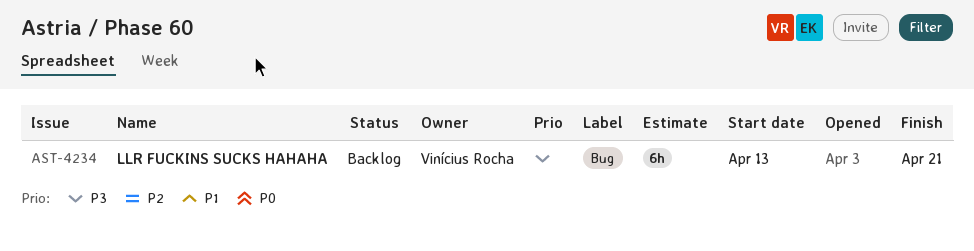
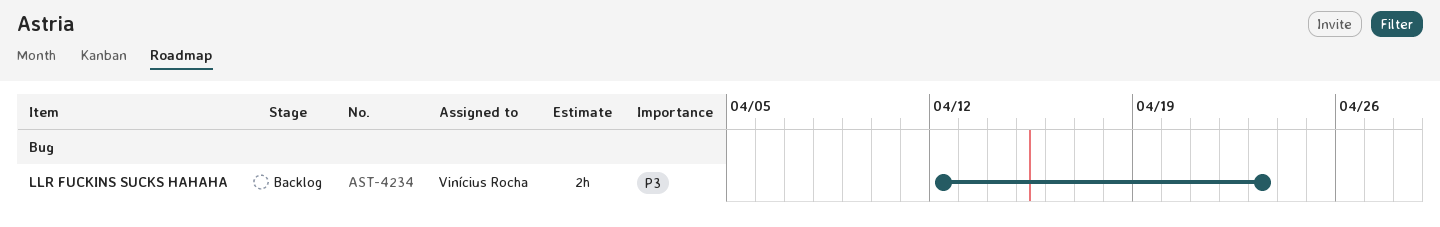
AST-4234, estimate: 6h -> 2h
AST-4234, start: Apr 13 -> Apr 12
AST-4234, due: Apr 21 -> Apr 23

